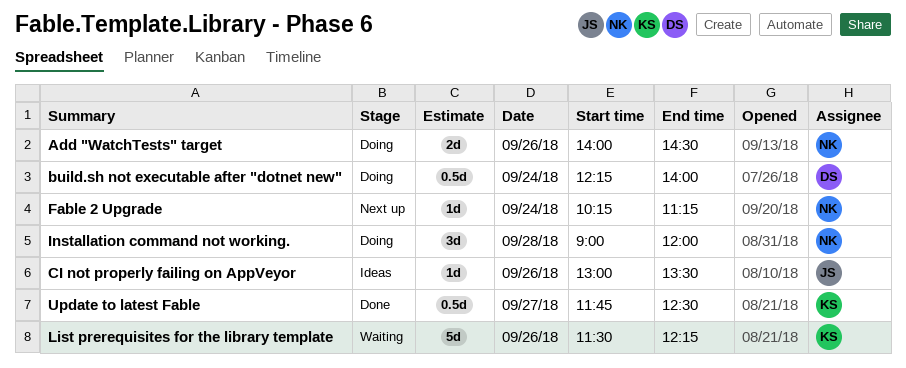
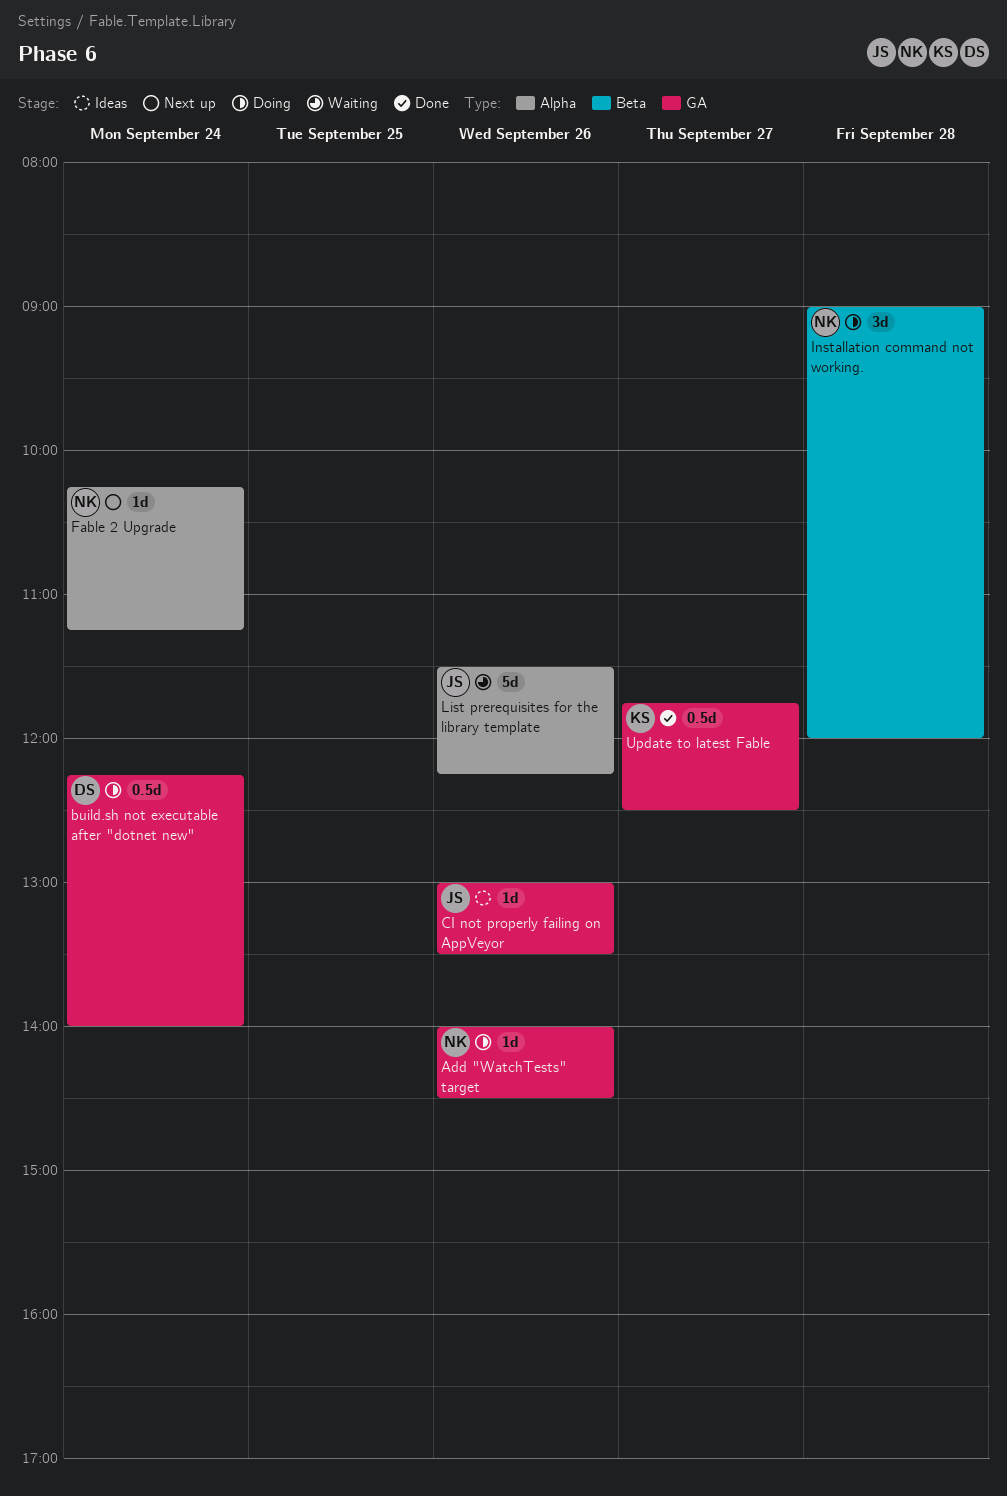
Add "WatchTests" target, estimate: 2d -> 1d
List prerequisites for the library template, owner: KS -> JS

